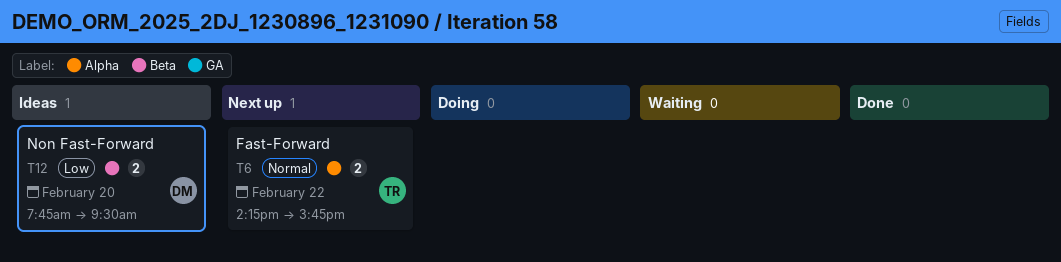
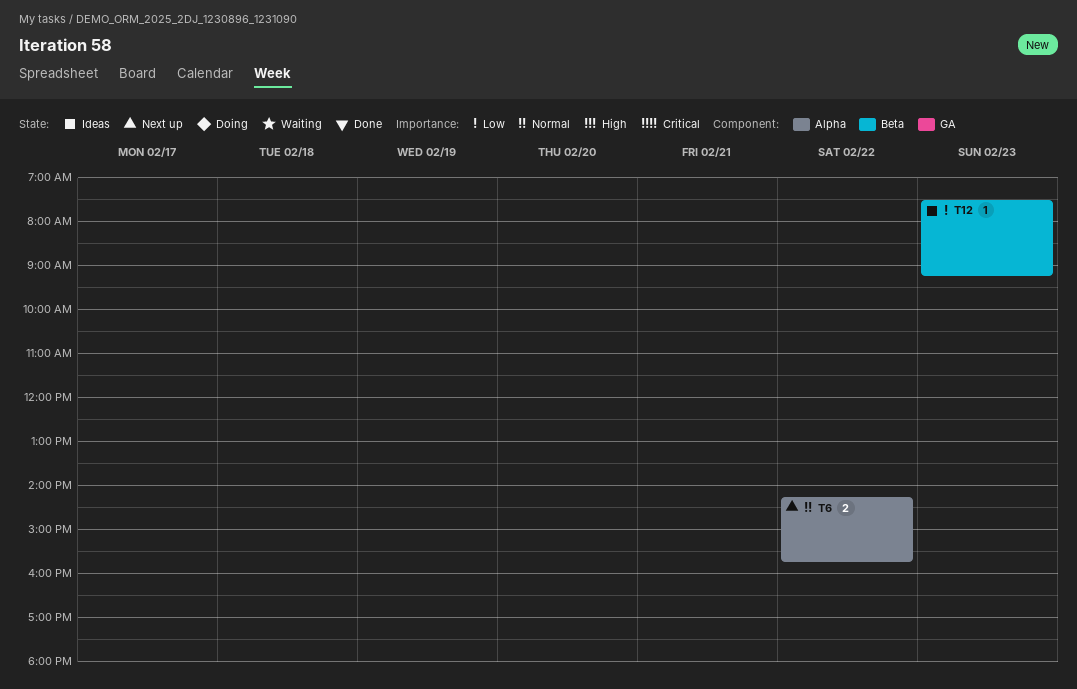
T12, estimate: 2 -> 1
T12, day: Feb 20 -> Feb 23
T12, begins: 07:45 -> 07:30
T12, ends: 09:30 -> 09:15

